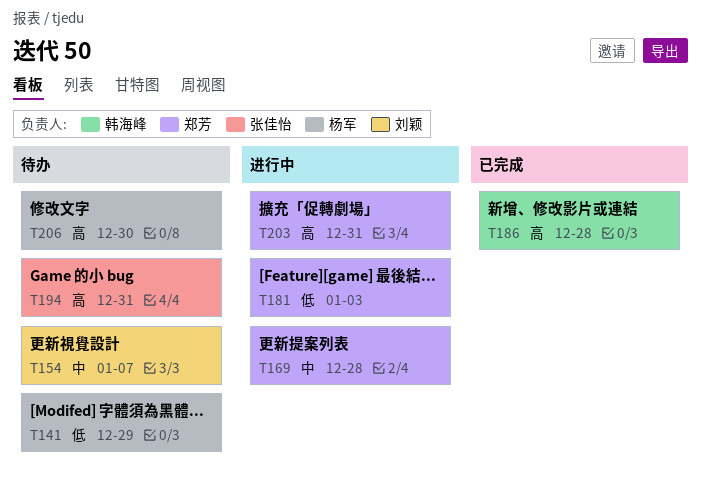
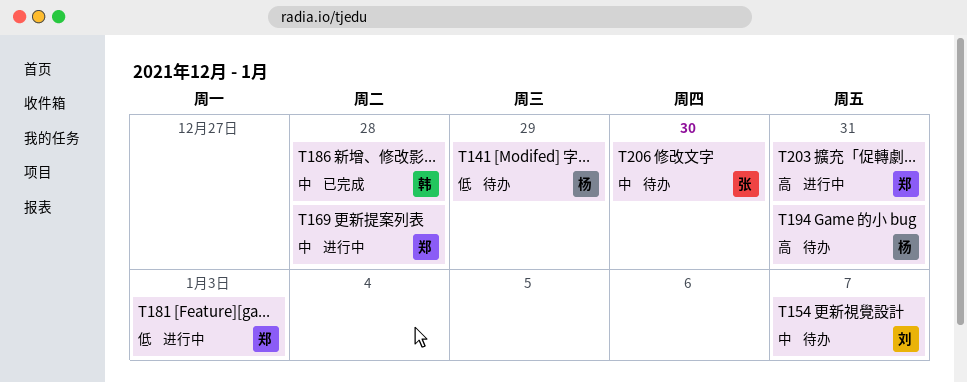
T186, priority: 高 -> 中
T194, owner: 张佳怡 -> 杨军
T206, owner: 杨军 -> 张佳怡
T206, priority: 高 -> 中

